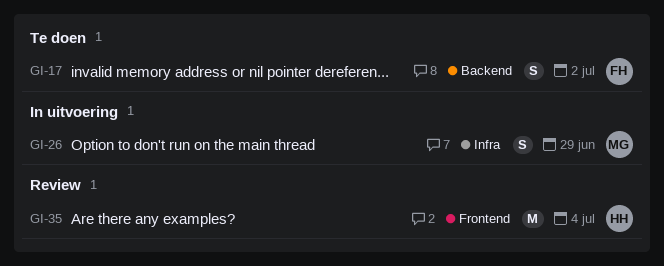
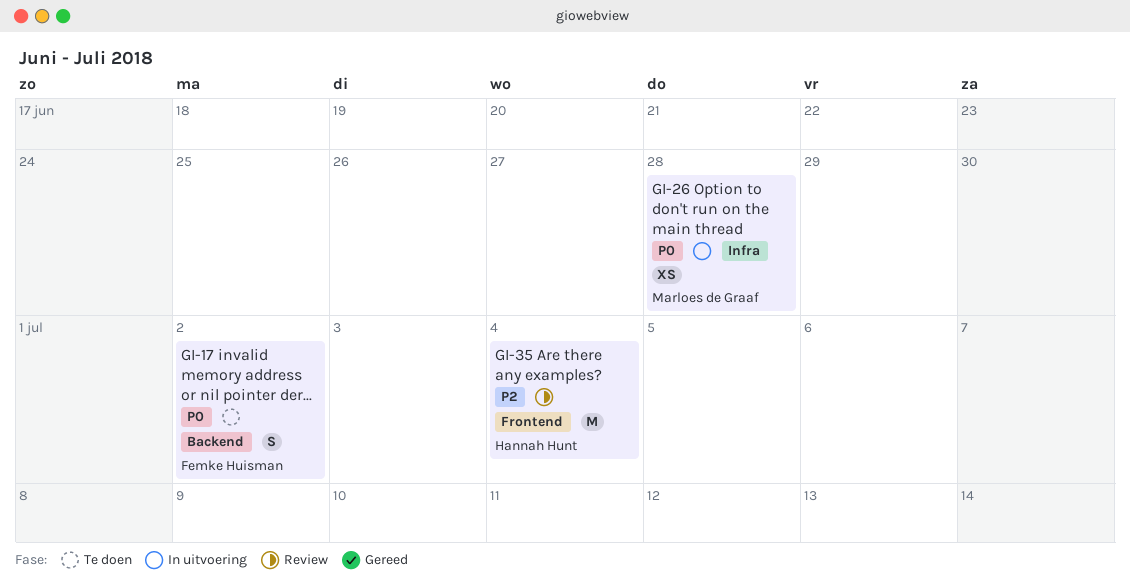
GI-26, estimate: S -> XS
GI-26, due: Jun 29 -> Jun 28

